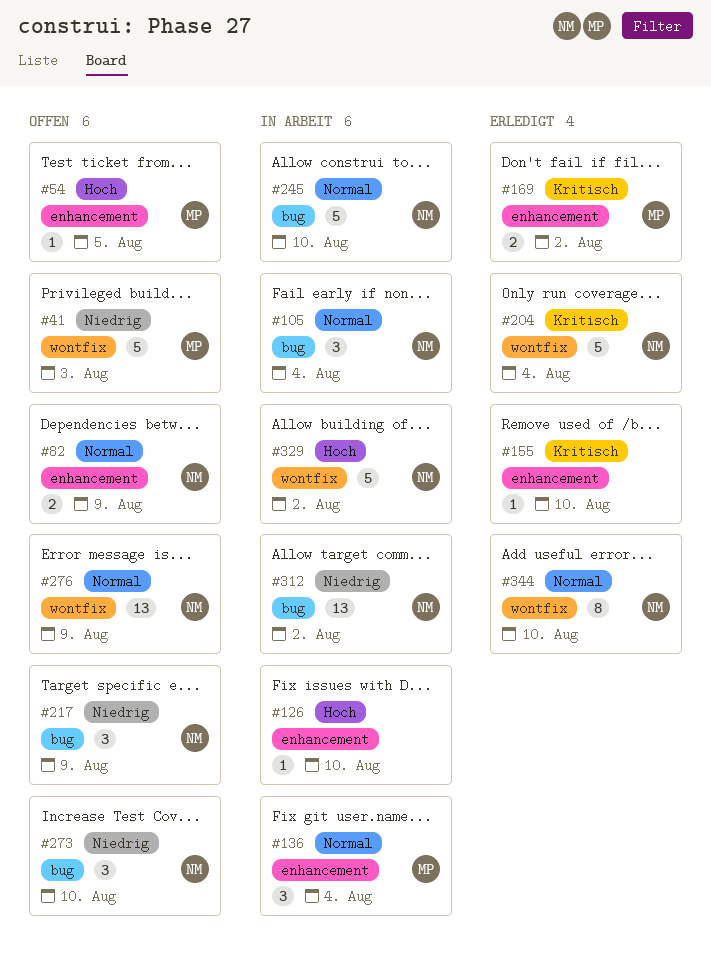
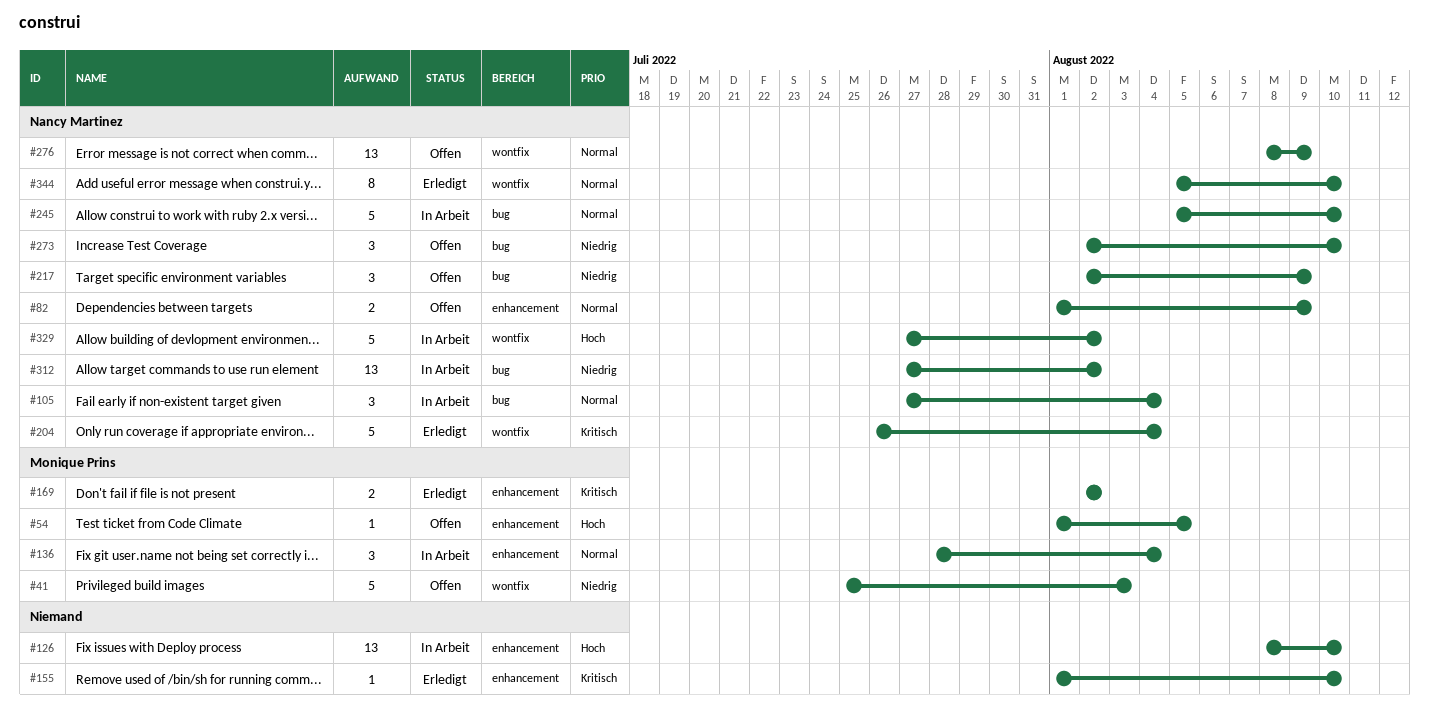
#126, estimate: 1 -> 13

